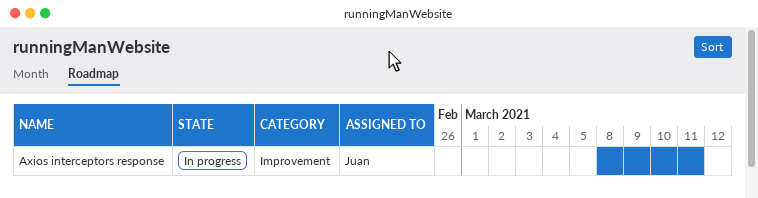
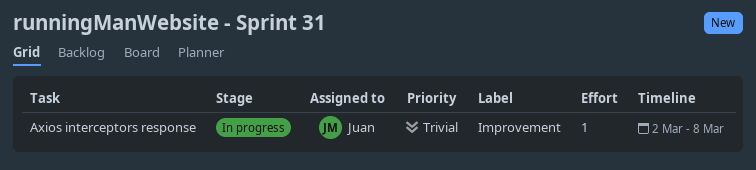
Axios interceptors response, start: Mar 8 -> Mar 2
Axios interceptors response, due: Mar 11 -> Mar 8

